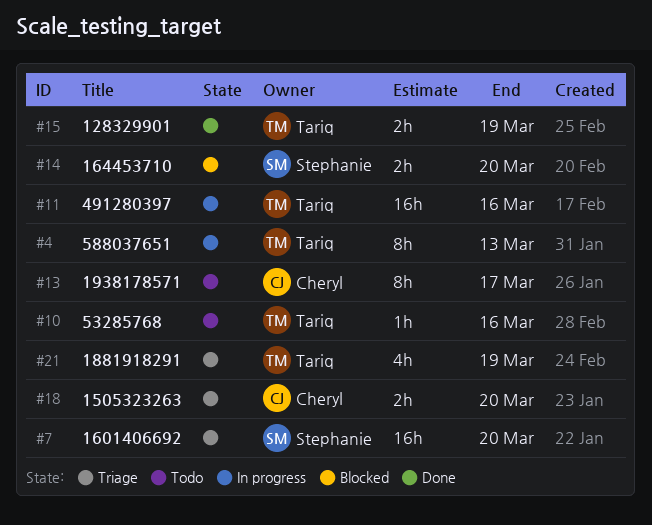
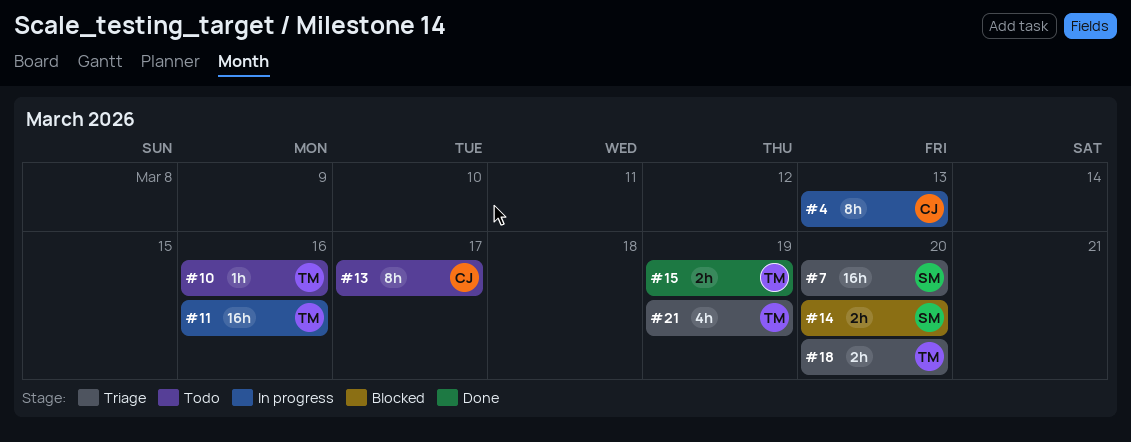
#4, owner: Tariq -> Cheryl
#18, owner: Cheryl -> Tariq

